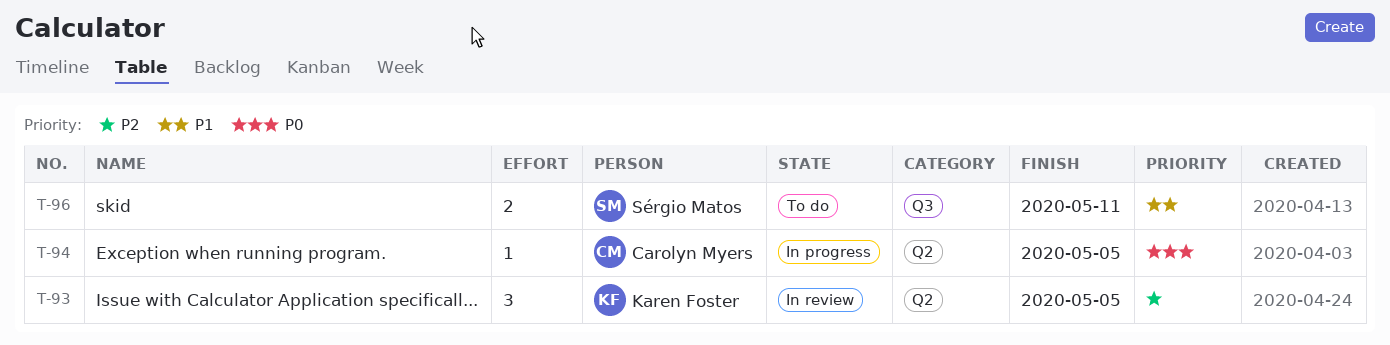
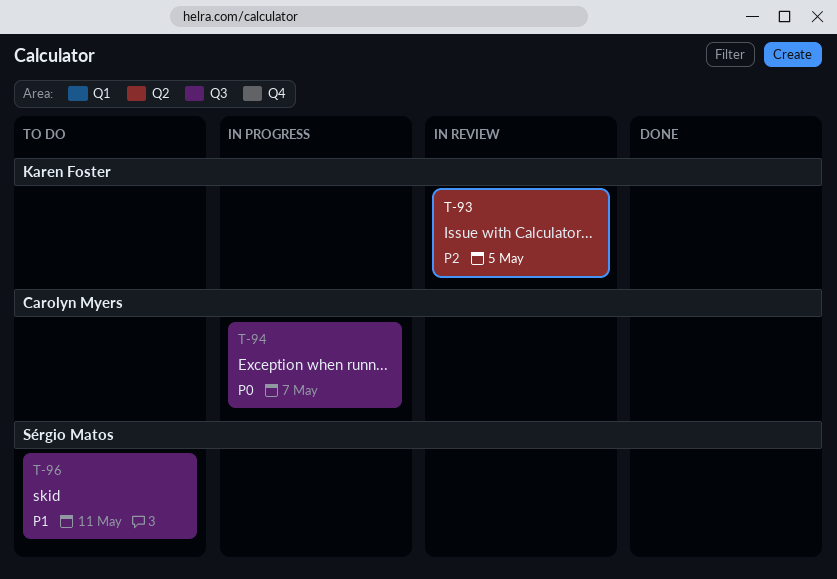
T-94, label: Q2 -> Q3
T-94, due: May 5 -> May 7

